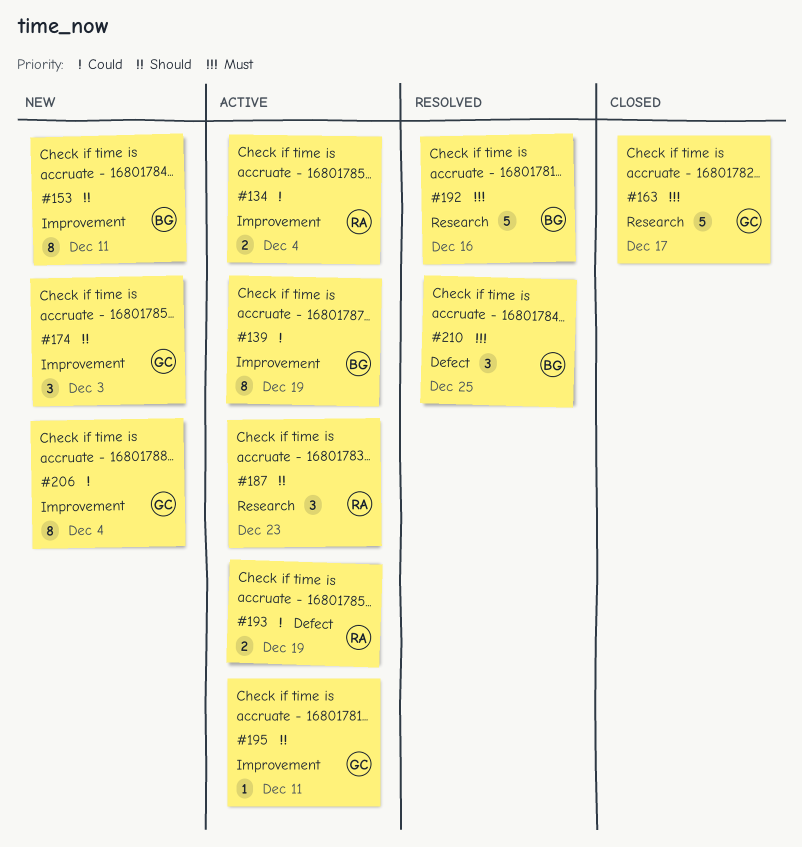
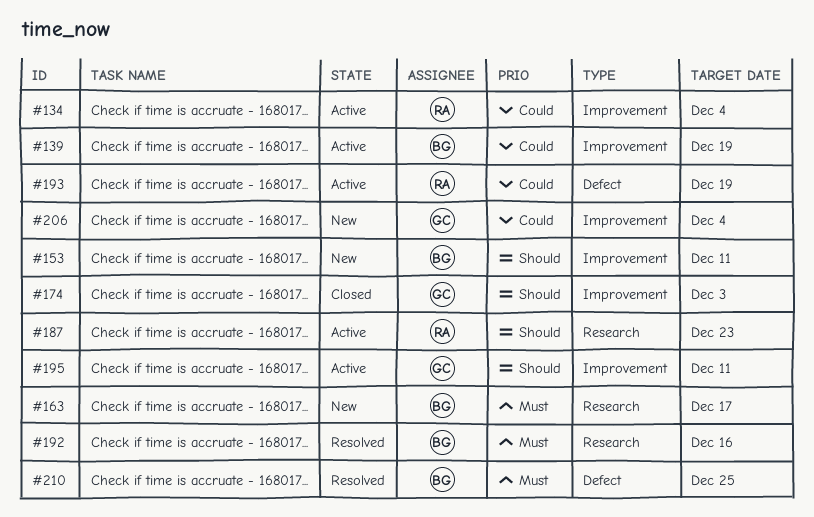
#163, status: Closed -> New
#163, owner: GC -> BG
#174, status: New -> Closed

